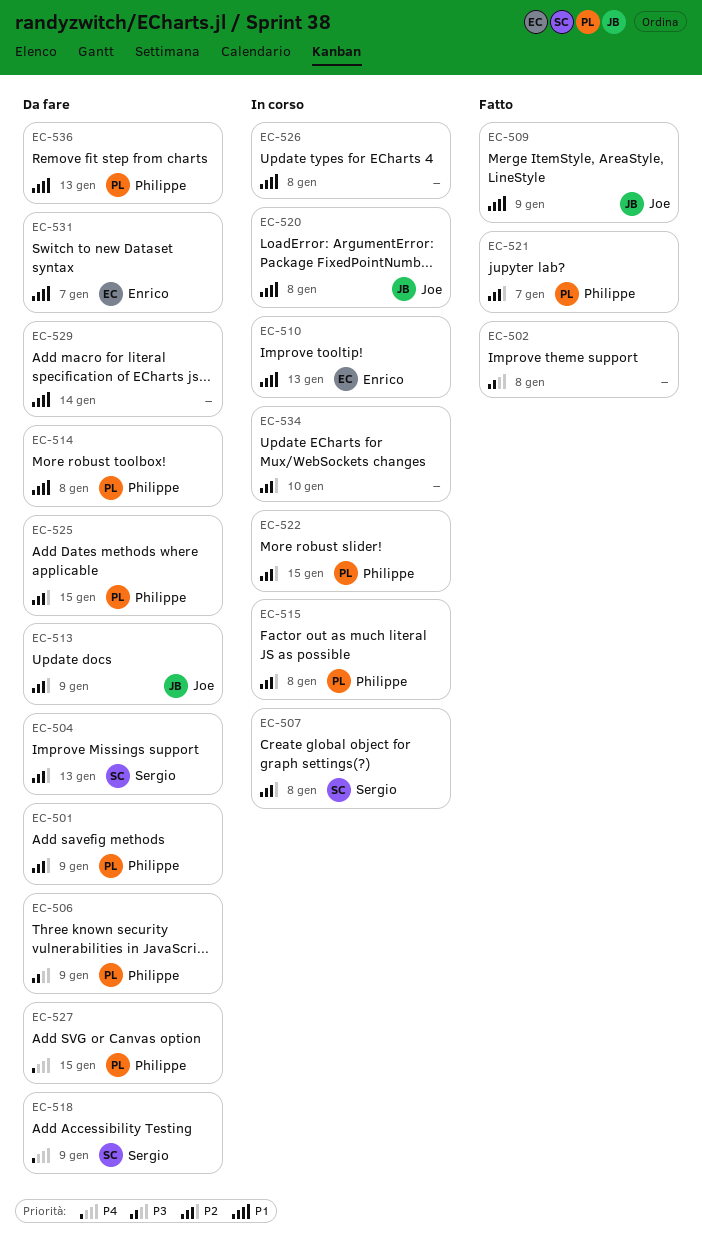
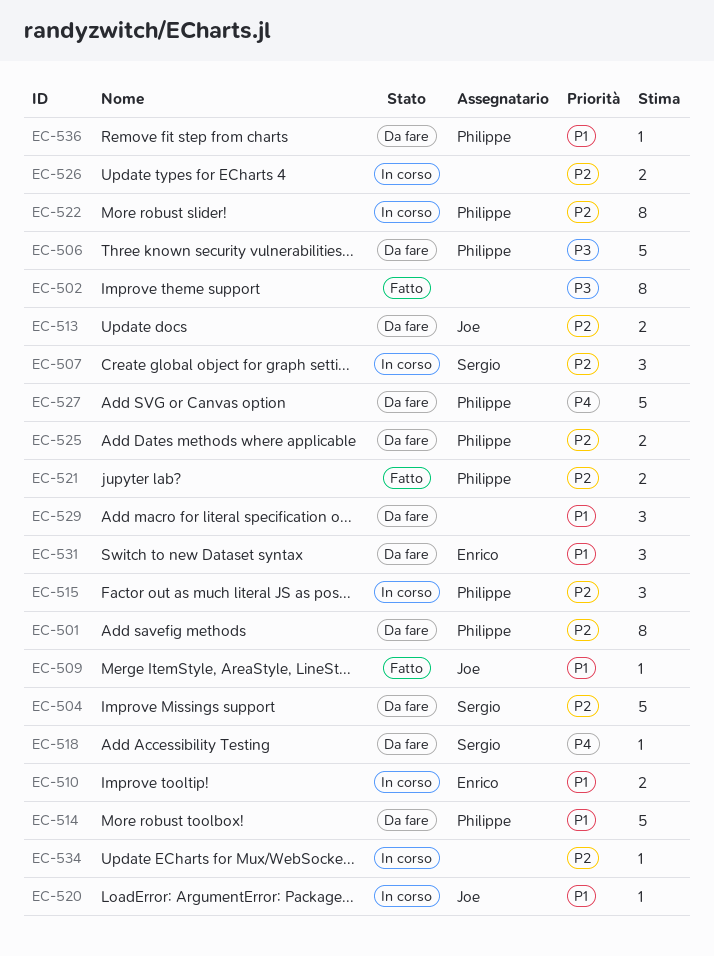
EC-526, priority: P1 -> P2

